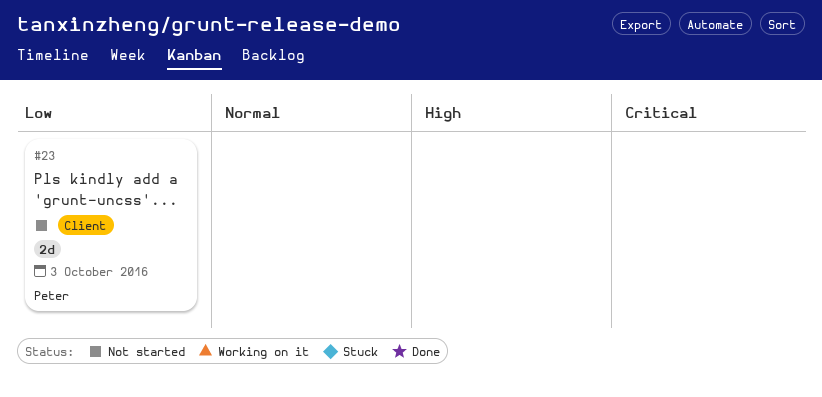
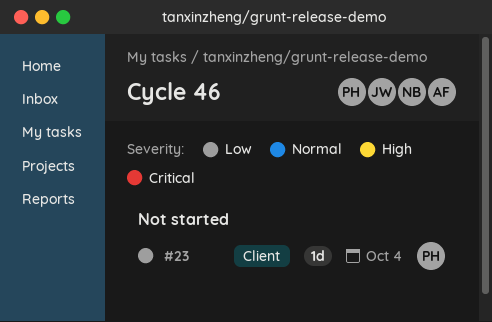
#23, estimate: 2d -> 1d
#23, due: Oct 3 -> Oct 4

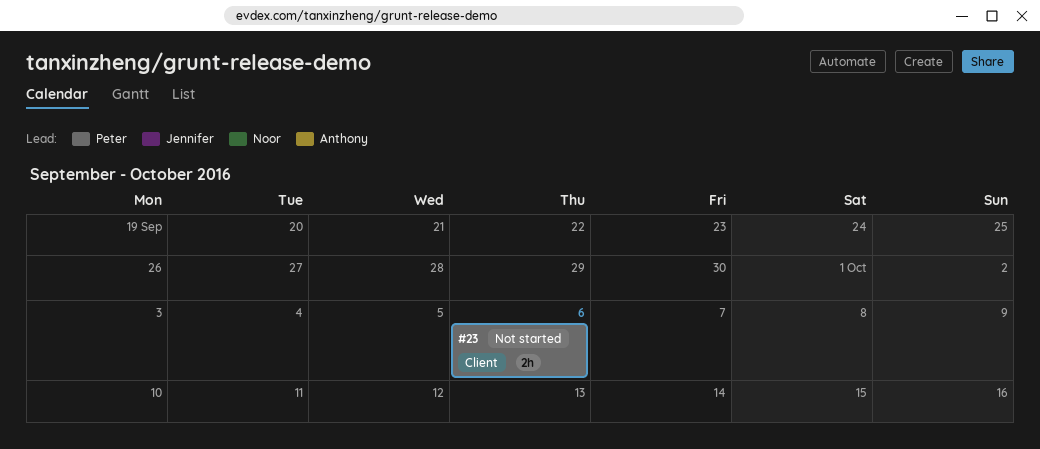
#23, estimate: 1d -> 2h
#23, due: Oct 4 -> Oct 6

